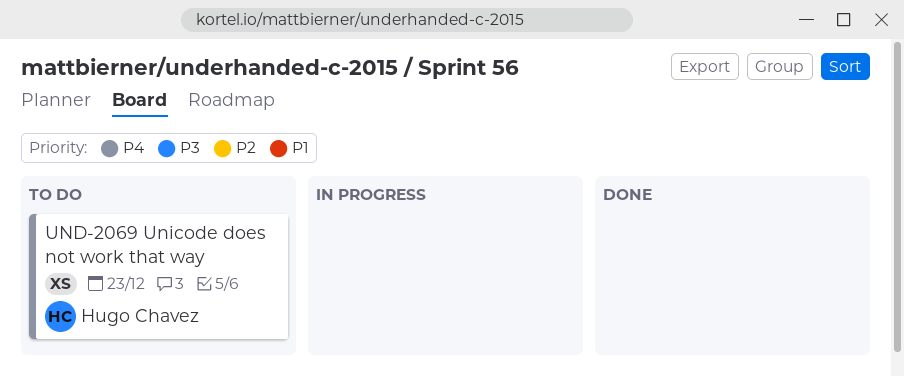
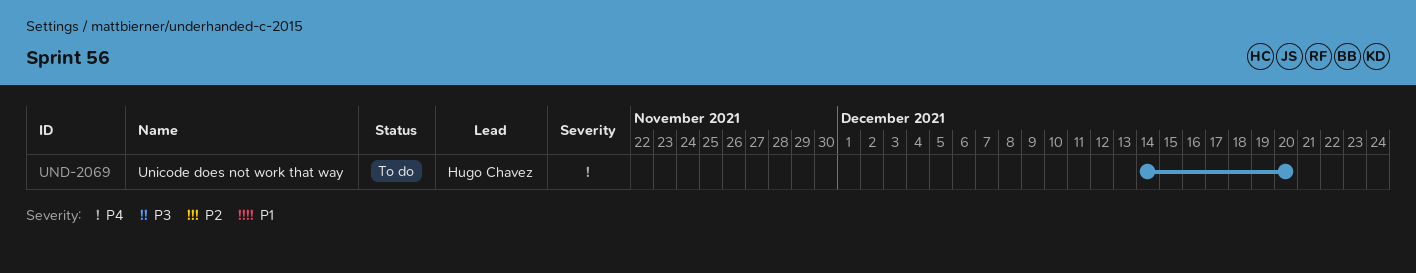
UND-2069, due: Dec 23 -> Dec 20

